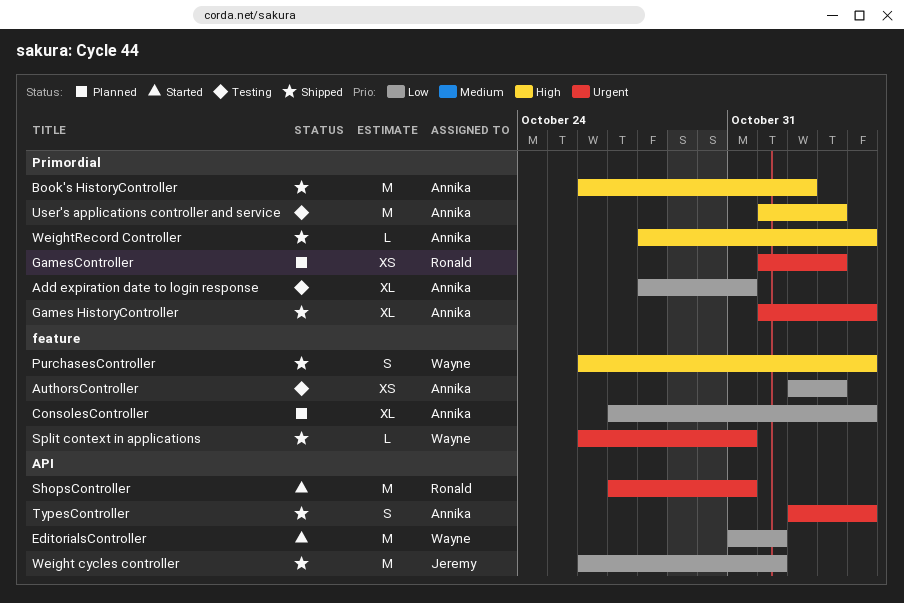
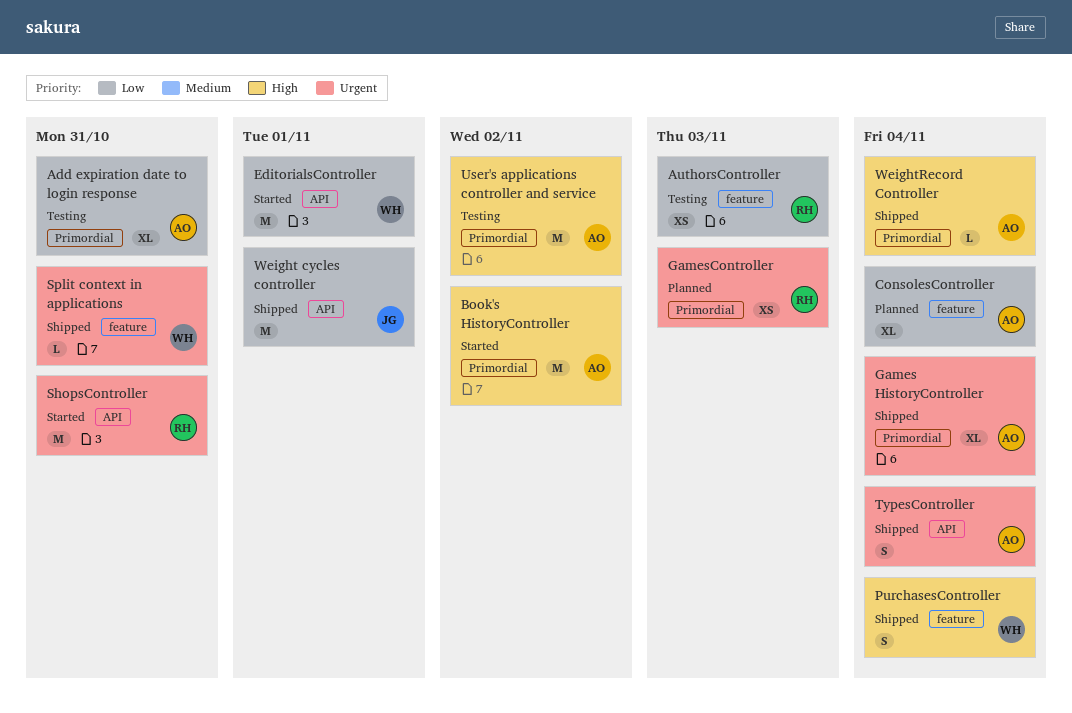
AuthorsController, owner: Annika -> Ronald
Book's HistoryController, status: Shipped -> Started
User's applications controller and service, due: Nov 3 -> Nov 2

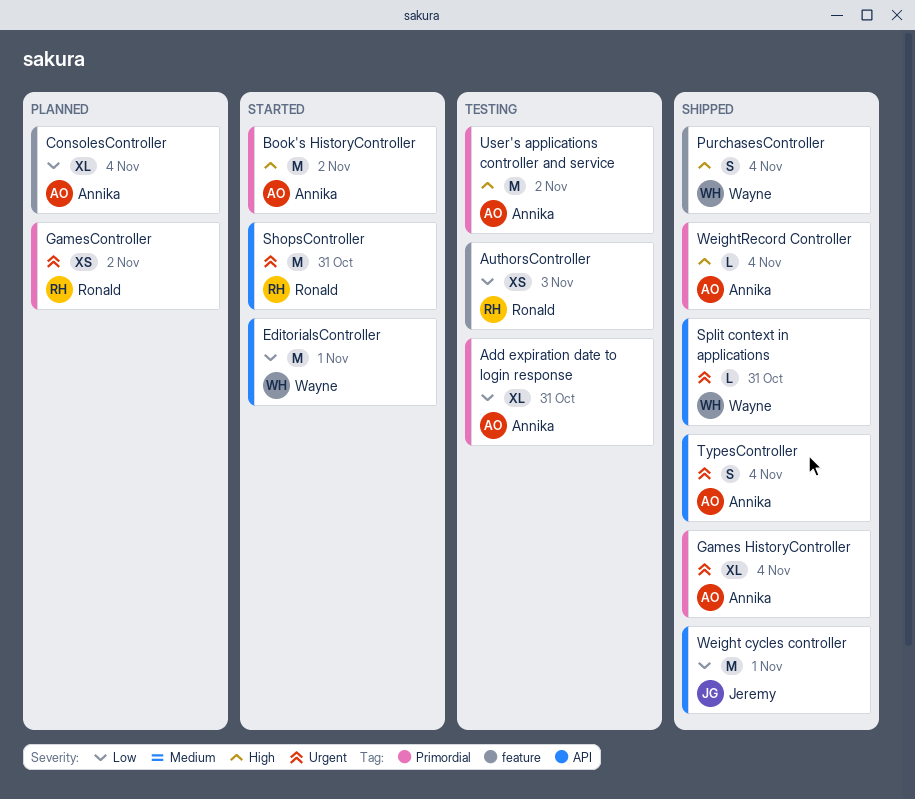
GamesController, due: Nov 3 -> Nov 2
Split context in applications, label: feature -> API

